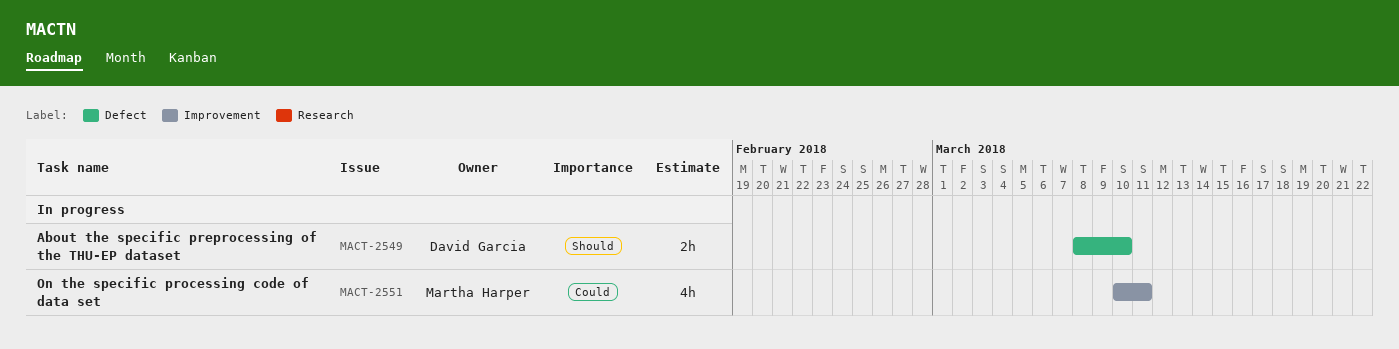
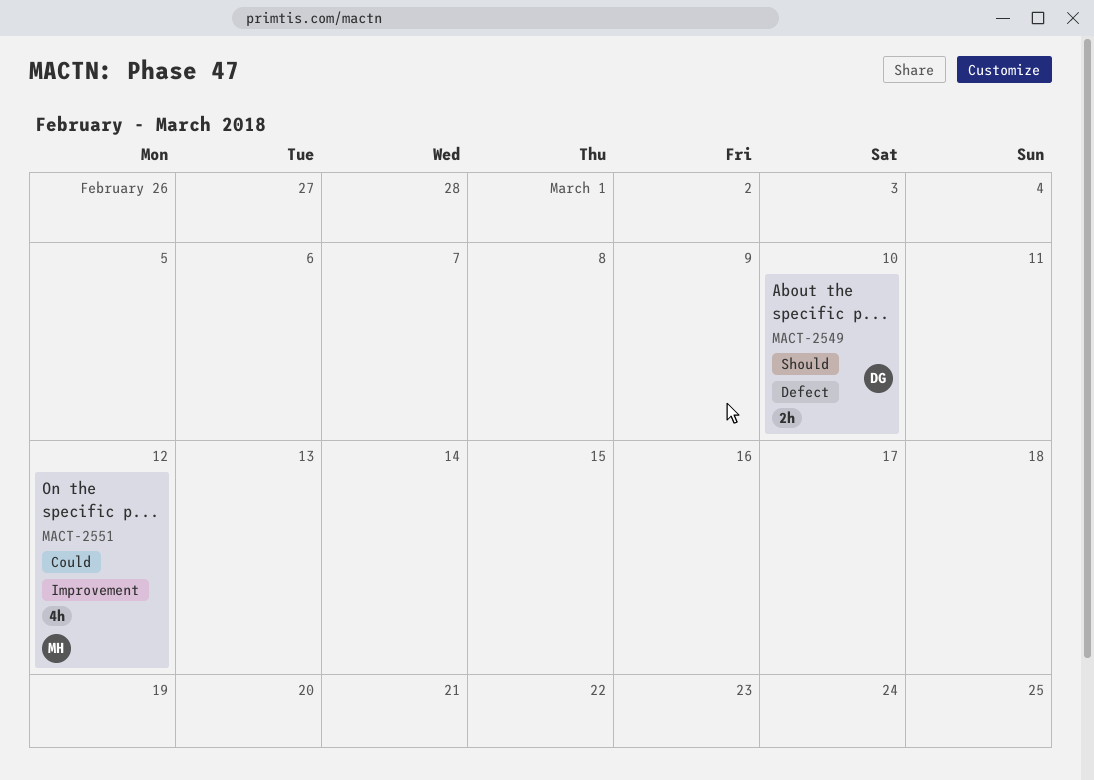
MACT-2551, due: Mar 11 -> Mar 12

